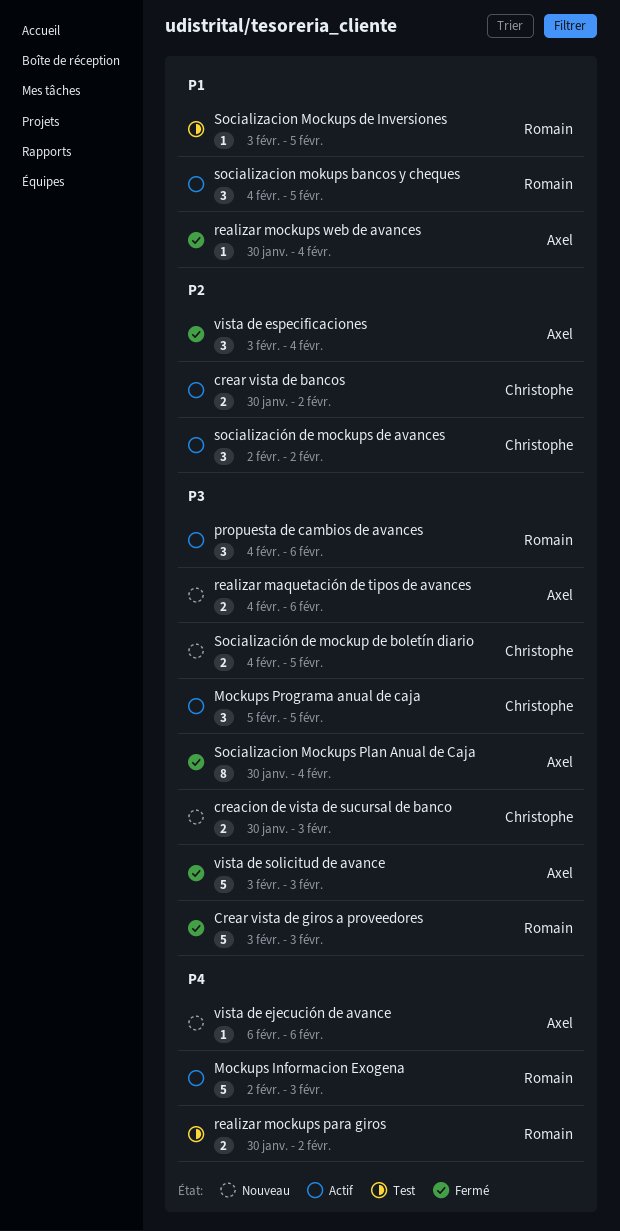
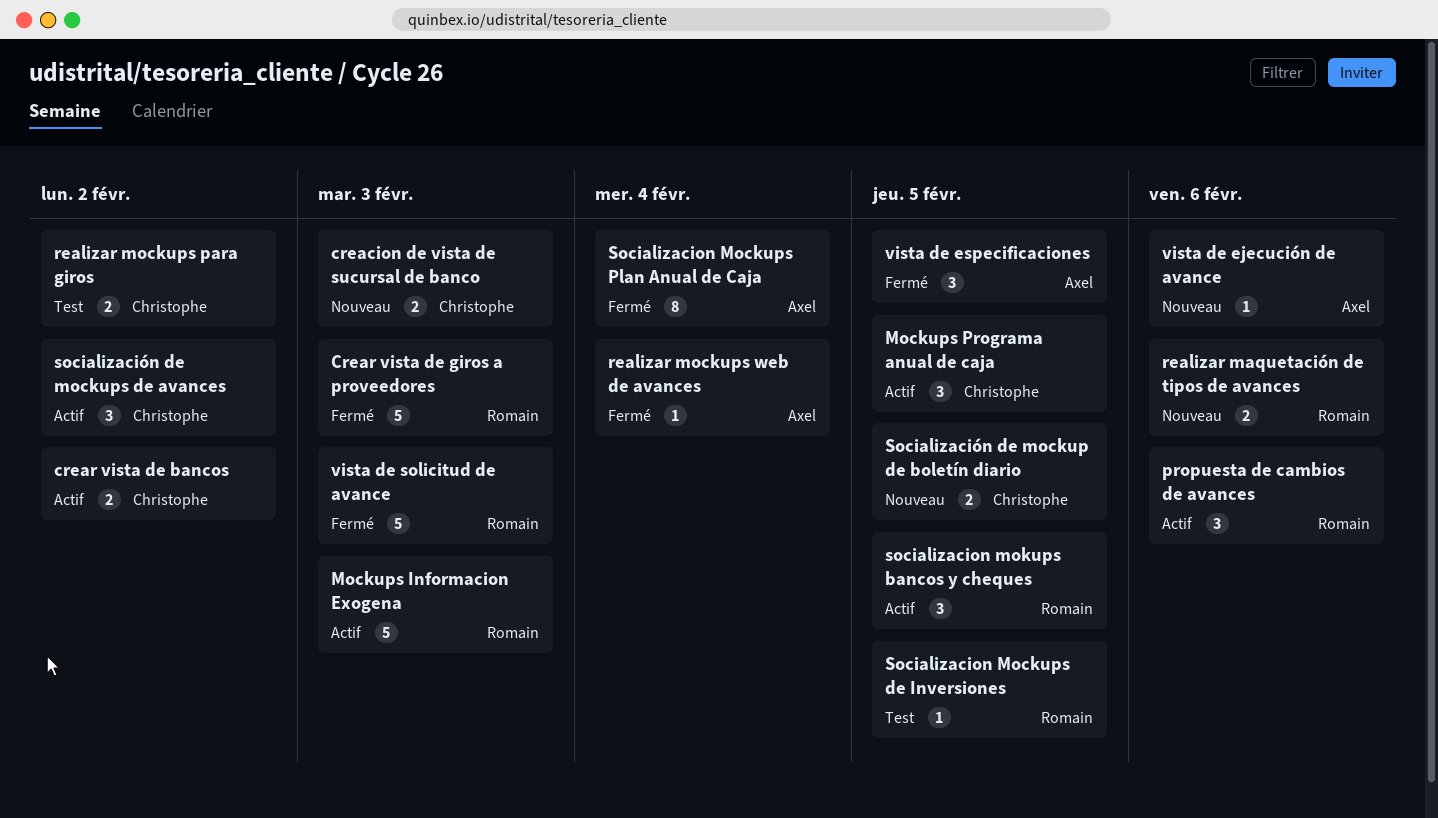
realizar maquetación de tipos de avances, owner: Axel -> Romain
realizar mockups para giros, owner: Romain -> Christophe
vista de especificaciones, due: Feb 4 -> Feb 5
vista de solicitud de avance, owner: Axel -> Romain

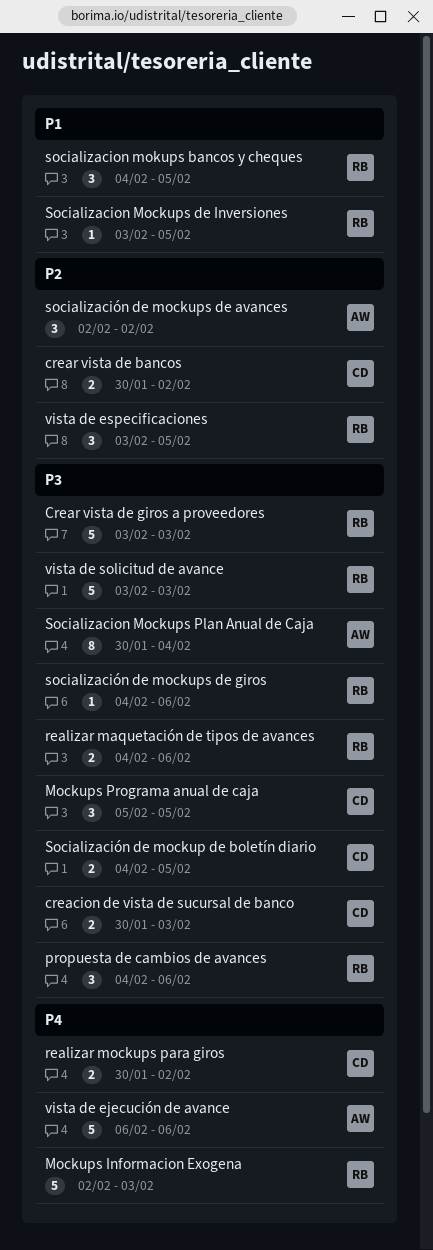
realizar mockups web de avances: present -> none
socialización de mockups de avances, owner: Christophe -> Axel
socialización de mockups de giros: none -> present
vista de ejecución de avance, estimate: 1 -> 5
vista de especificaciones, owner: Axel -> Romain

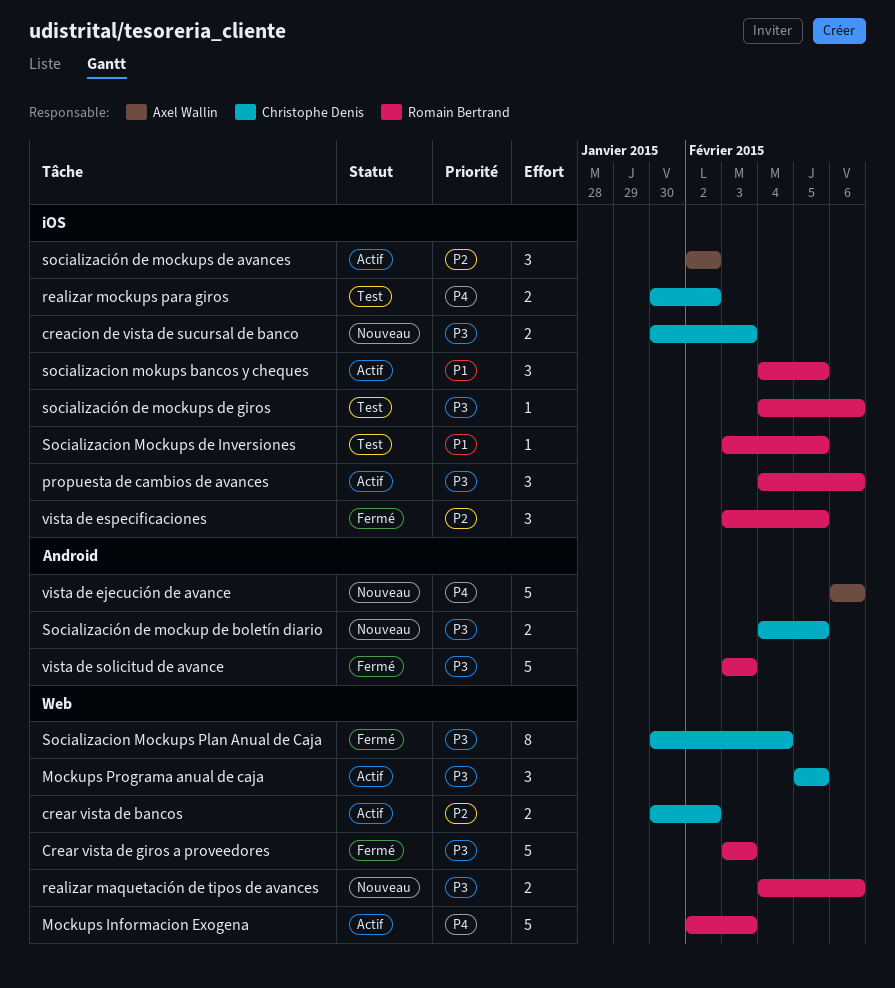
Socializacion Mockups Plan Anual de Caja, owner: Axel Wallin -> Christophe Denis

